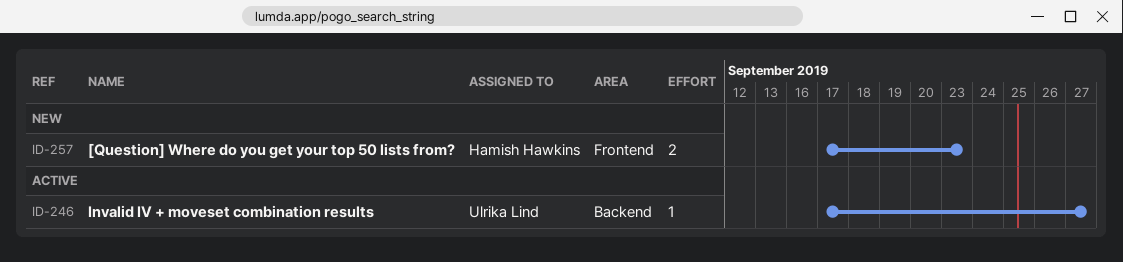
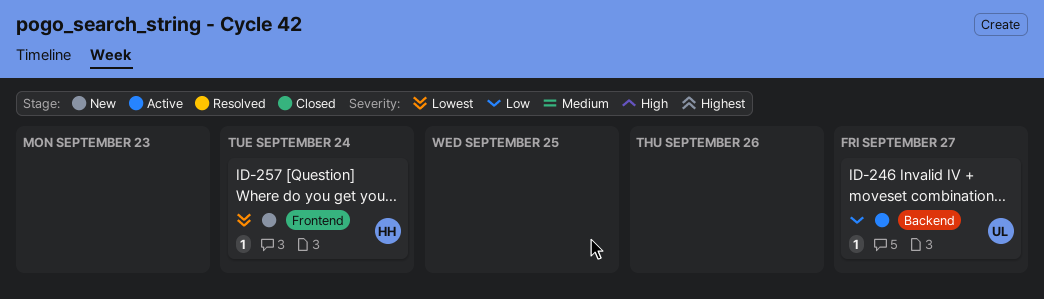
ID-257, estimate: 2 -> 1
ID-257, due: Sep 23 -> Sep 24

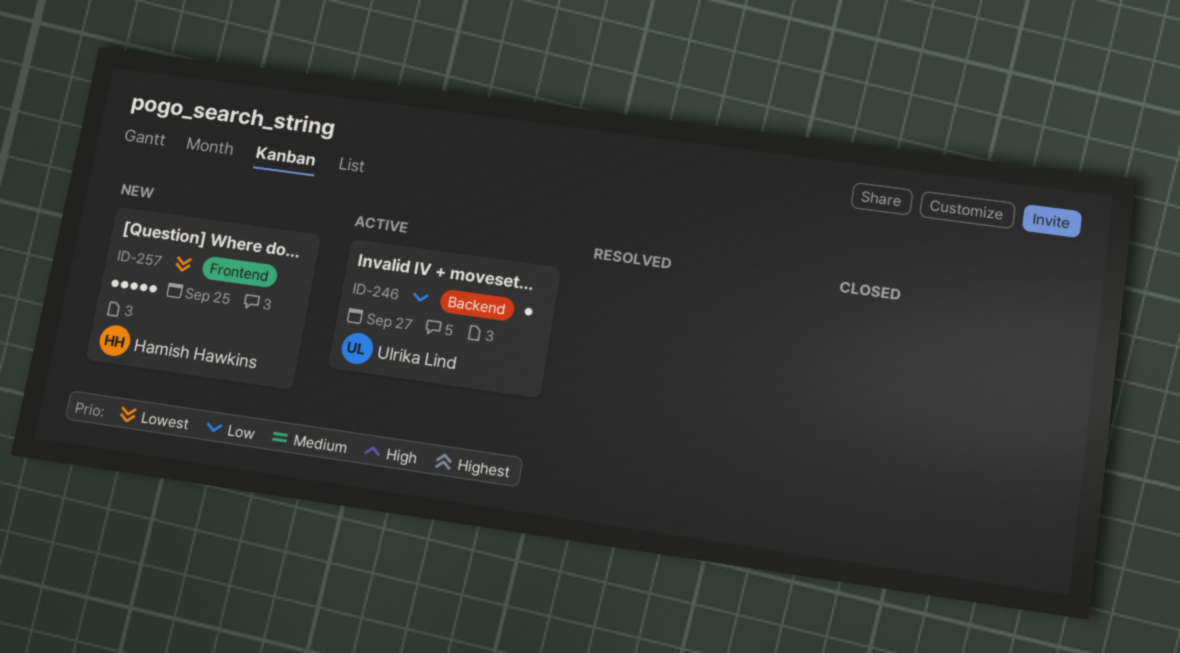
ID-257, estimate: 1 -> 5
ID-257, due: Sep 24 -> Sep 25

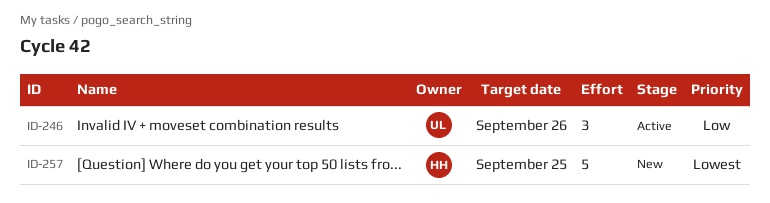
ID-246, estimate: 1 -> 3
ID-246, due: Sep 27 -> Sep 26

